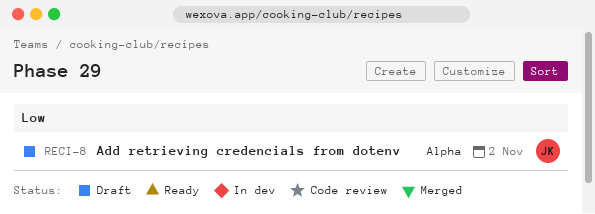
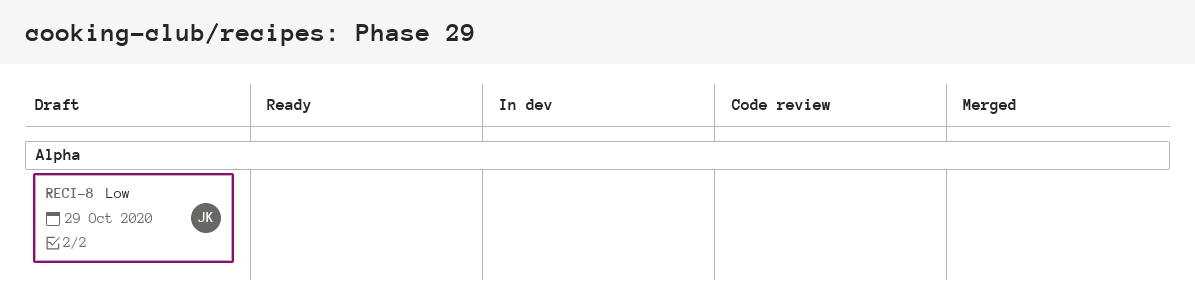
RECI-8, due: Nov 2 -> Oct 29

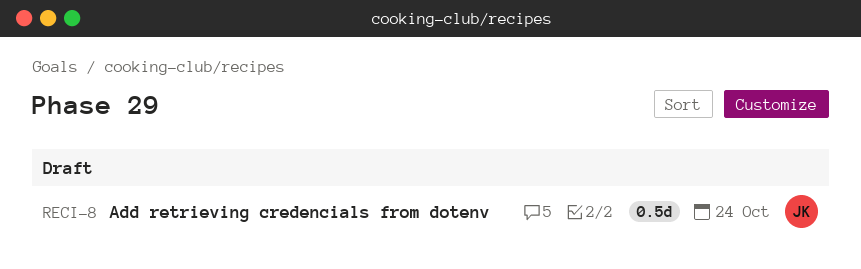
RECI-8, due: Oct 29 -> Oct 24

